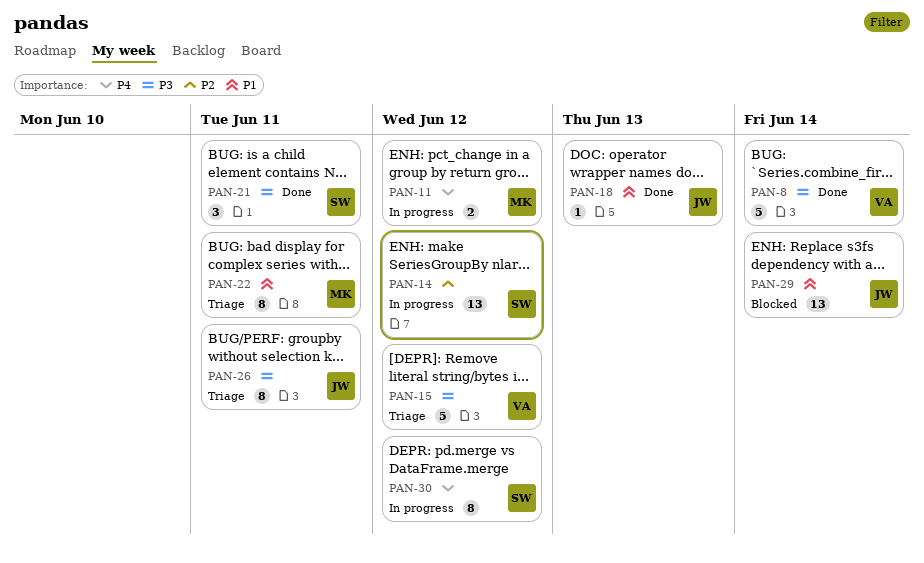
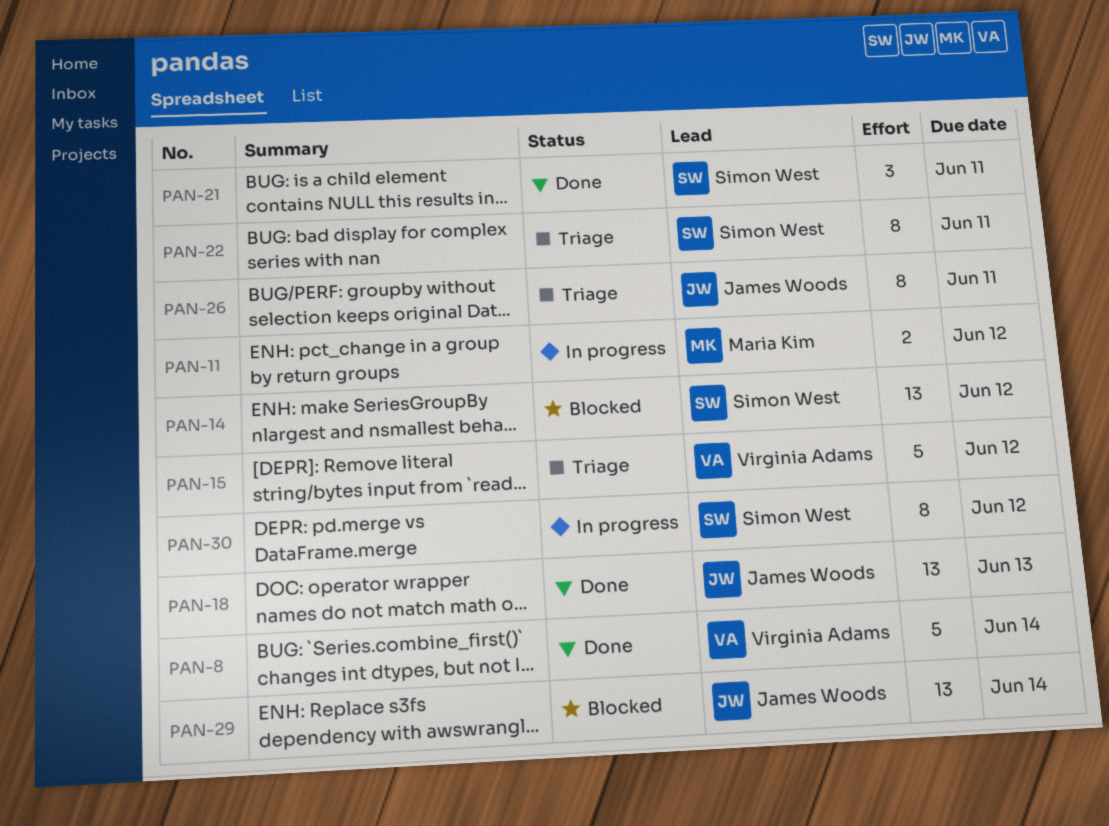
PAN-14, status: In progress -> Blocked
PAN-18, estimate: 1 -> 13
PAN-22, owner: Maria Kim -> Simon West

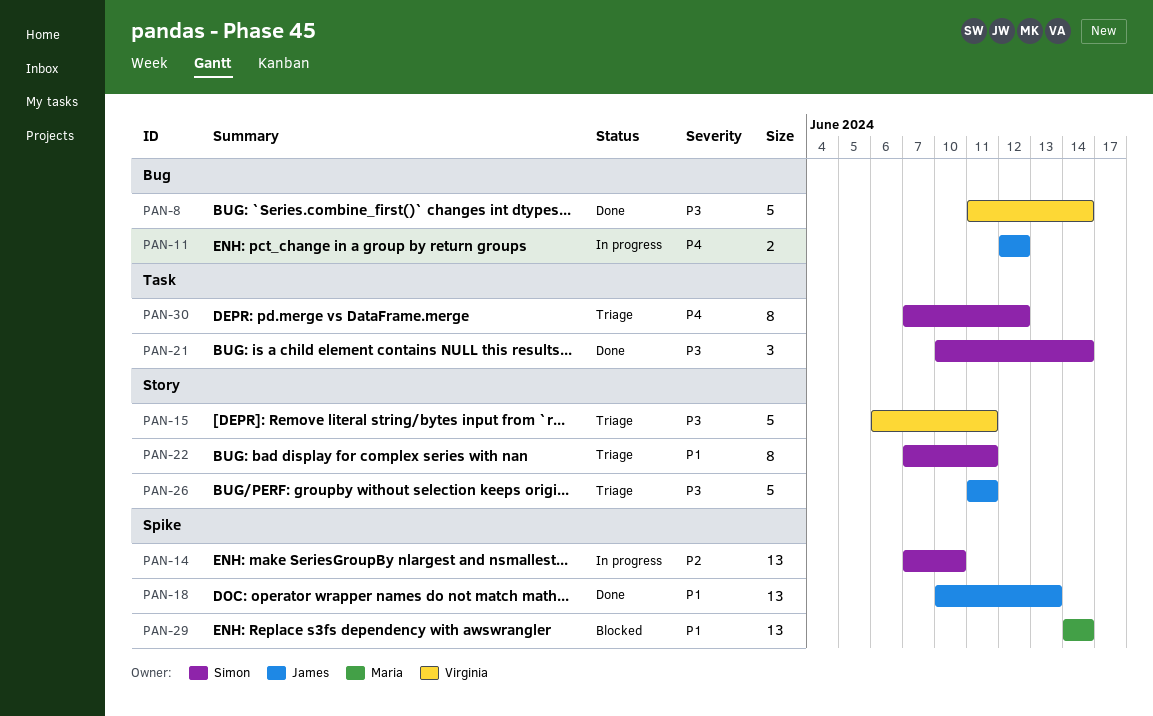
PAN-11, owner: Maria Kim -> James Woods
PAN-14, status: Blocked -> In progress
PAN-14, due: Jun 12 -> Jun 10
PAN-15, due: Jun 12 -> Jun 11
PAN-21, due: Jun 11 -> Jun 14
PAN-26, estimate: 8 -> 5
PAN-29, owner: James Woods -> Maria Kim
PAN-30, status: In progress -> Triage

